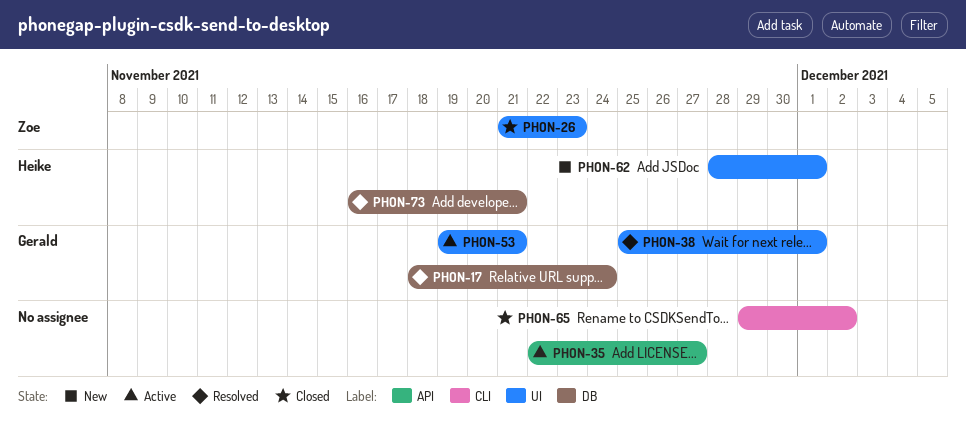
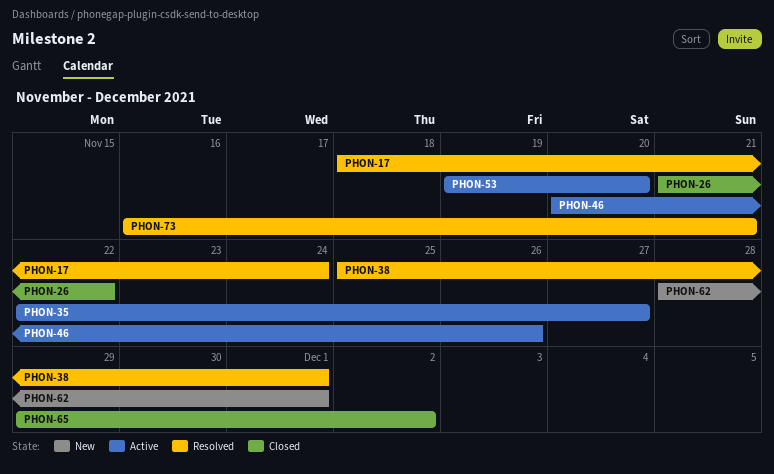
PHON-26, due: Nov 23 -> Nov 22
PHON-46: none -> present
PHON-53, due: Nov 21 -> Nov 20

